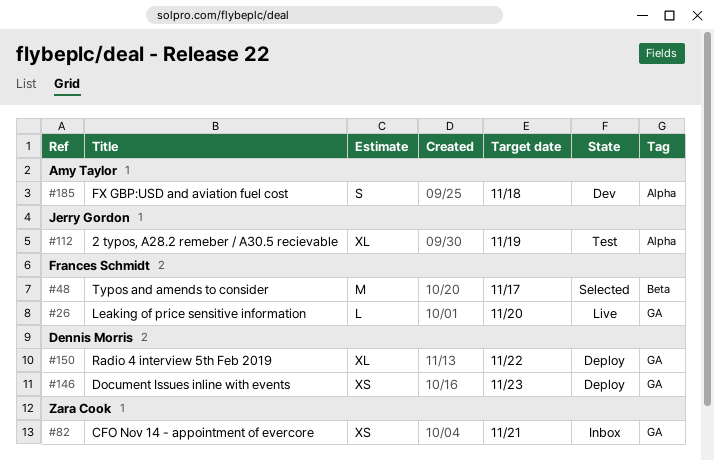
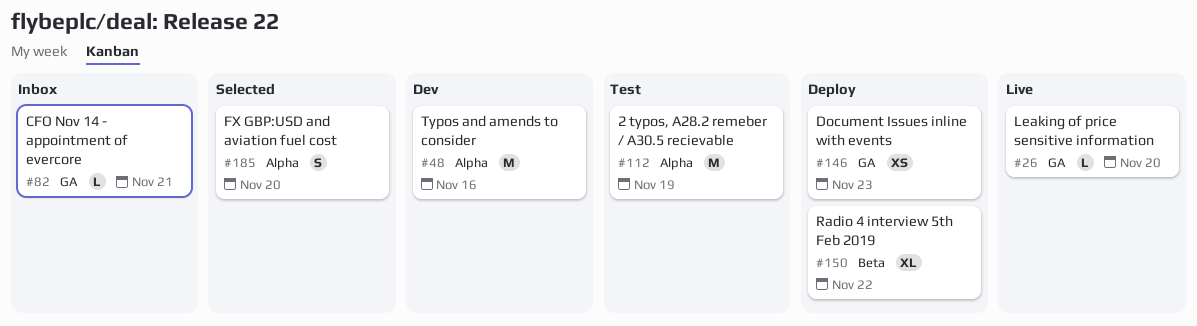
#48, status: Selected -> Dev
#48, label: Beta -> Alpha
#48, due: Nov 17 -> Nov 16
#82, estimate: XS -> L
#112, estimate: XL -> M
#150, label: GA -> Beta
#185, status: Dev -> Selected
#185, due: Nov 18 -> Nov 20

